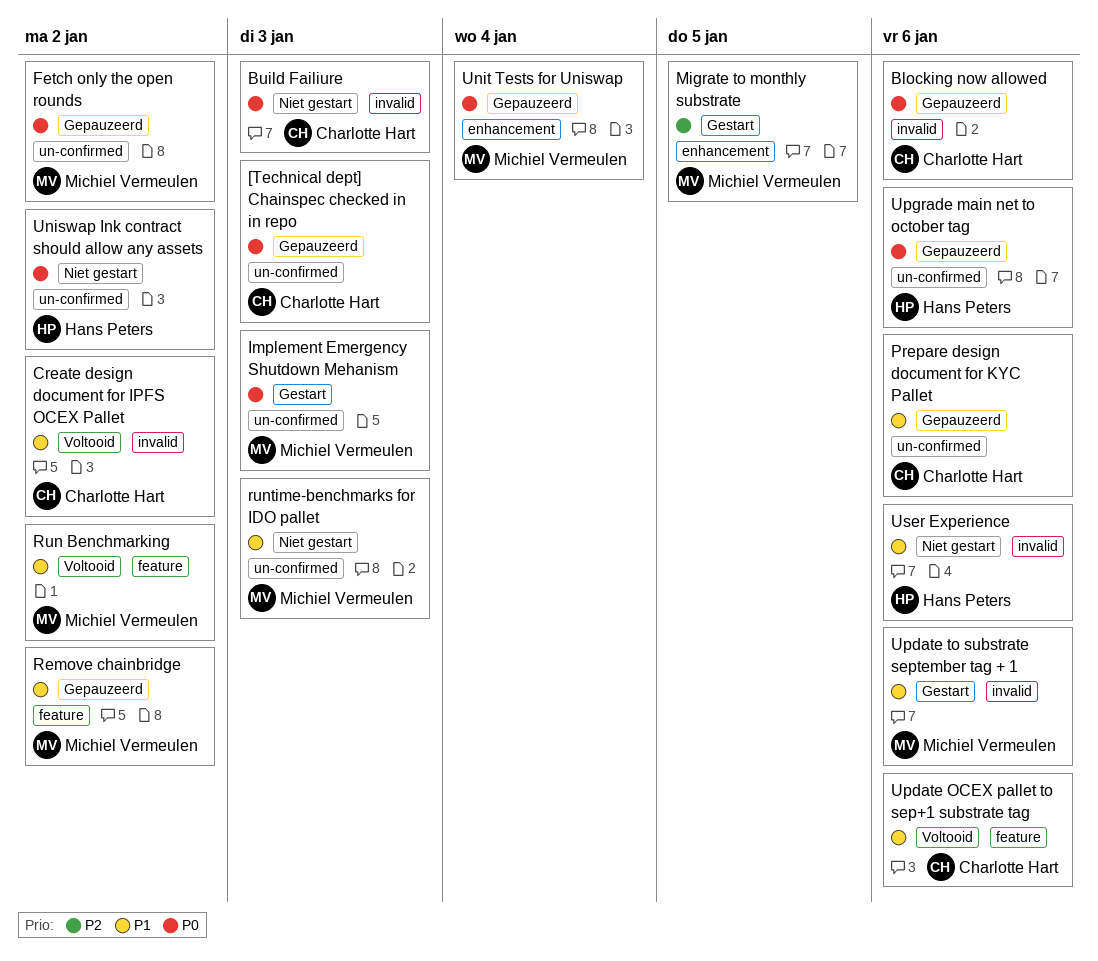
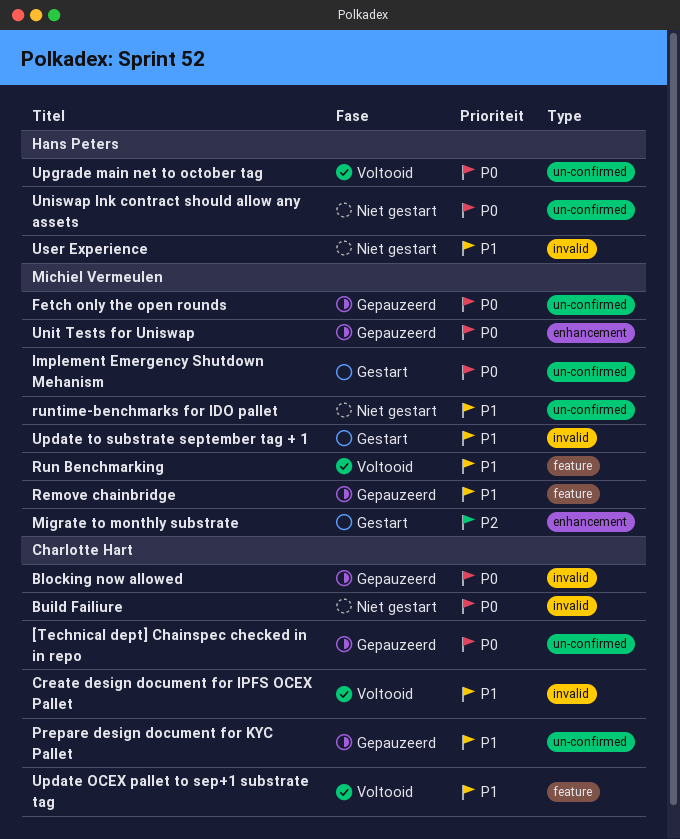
Upgrade main net to october tag, status: Gepauzeerd -> Voltooid

